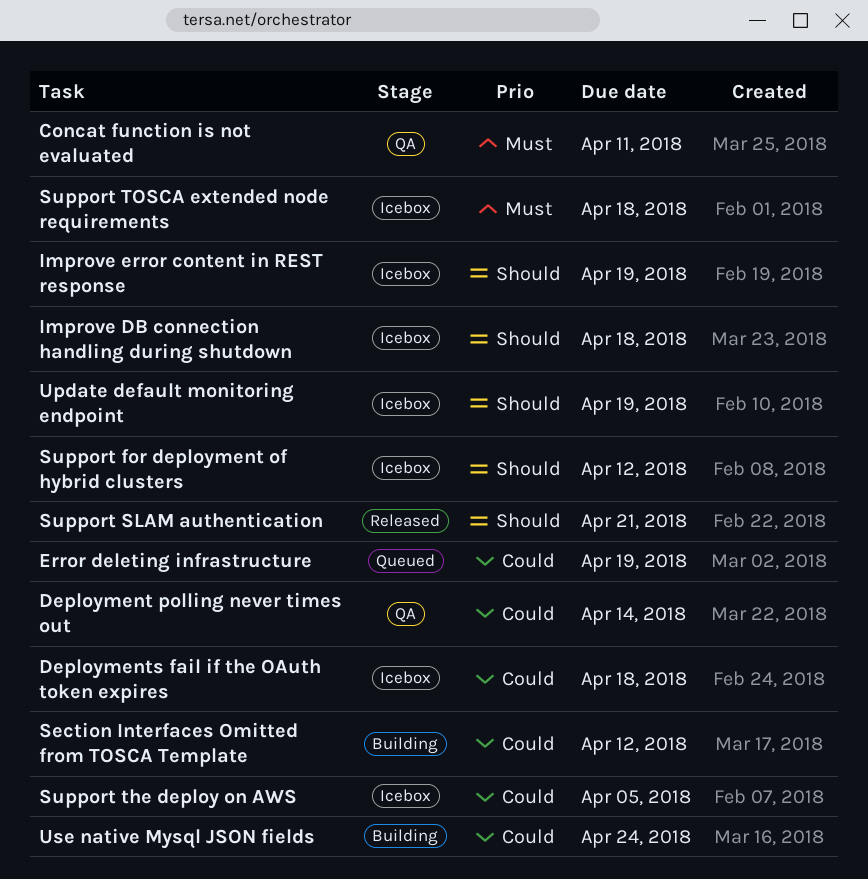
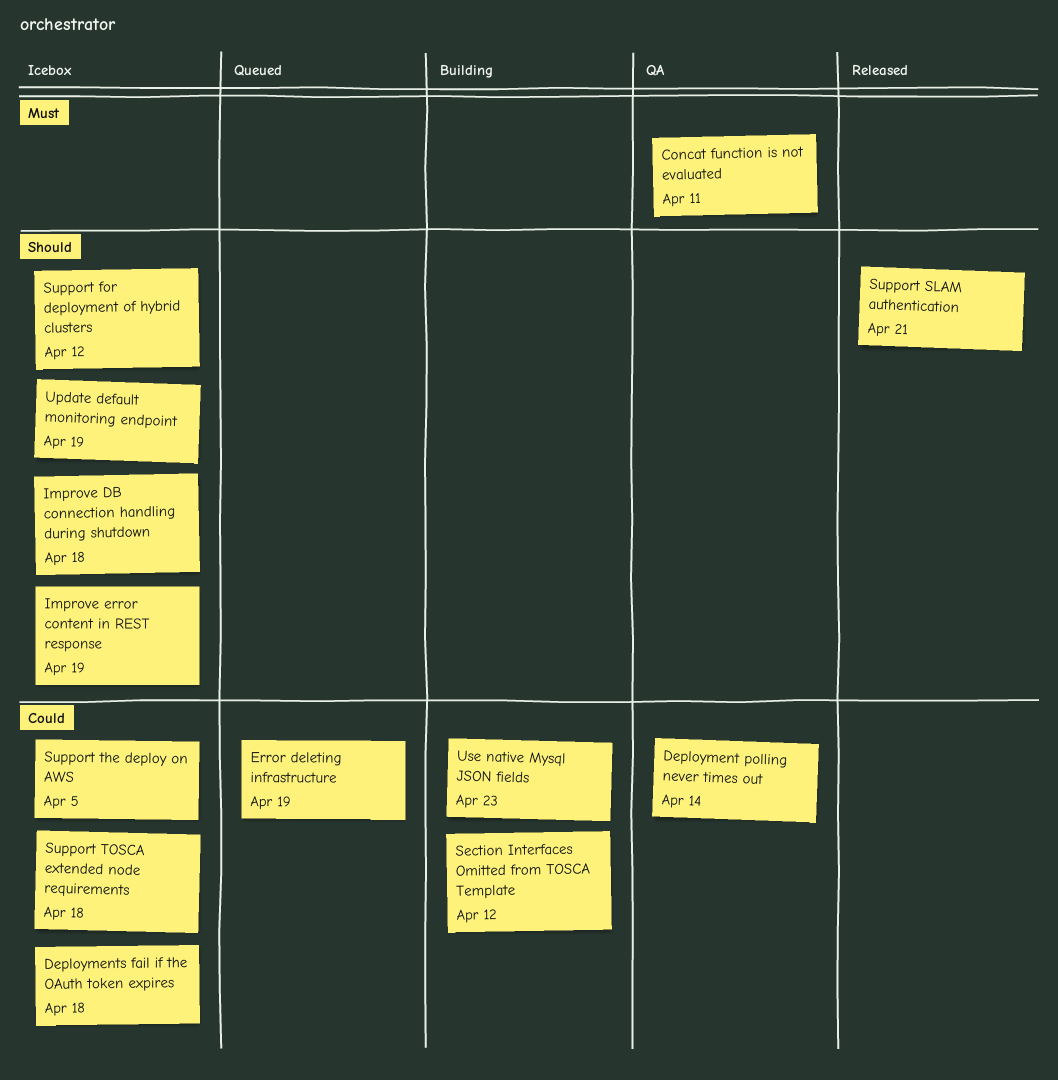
Support TOSCA extended node requirements, priority: Must -> Could
Use native Mysql JSON fields, due: Apr 24 -> Apr 23

